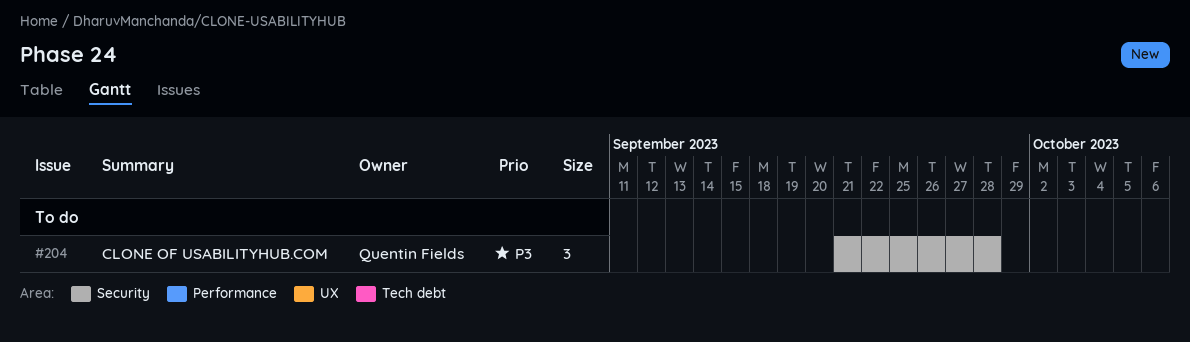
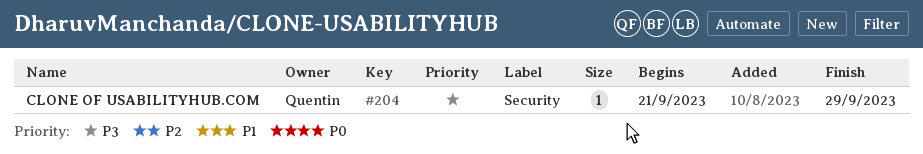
#204, estimate: 3 -> 1
#204, due: Sep 28 -> Sep 29

